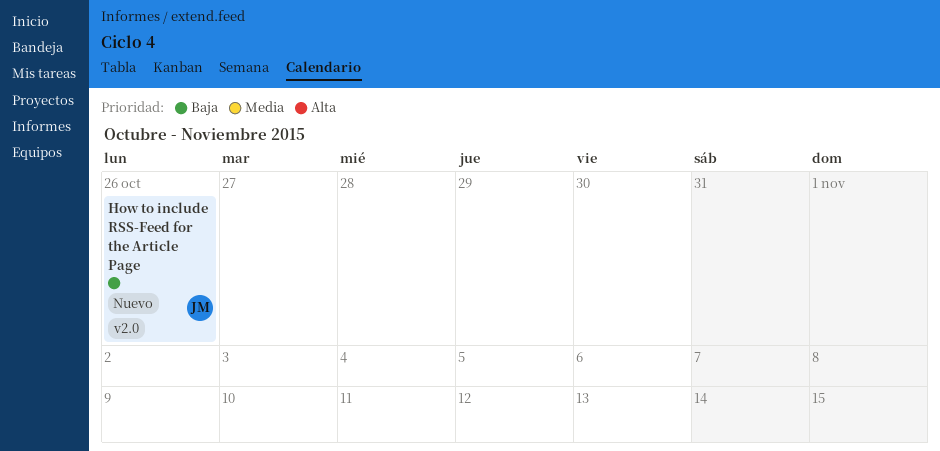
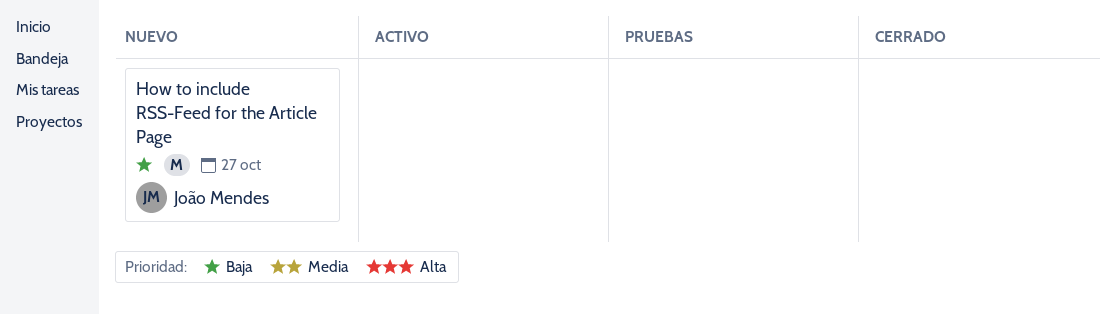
How to include RSS-Feed for the Article Page, due: Oct 26 -> Oct 27

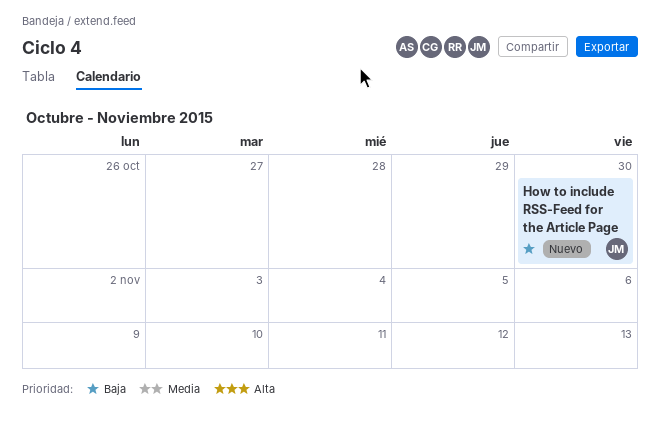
How to include RSS-Feed for the Article Page, due: Oct 27 -> Oct 30

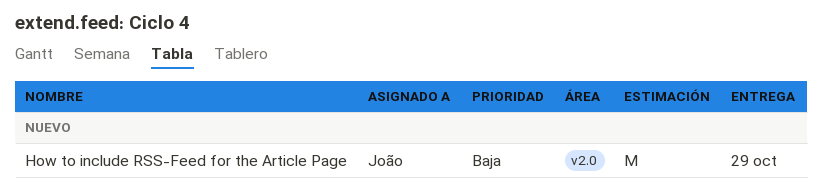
How to include RSS-Feed for the Article Page, due: Oct 30 -> Oct 29

